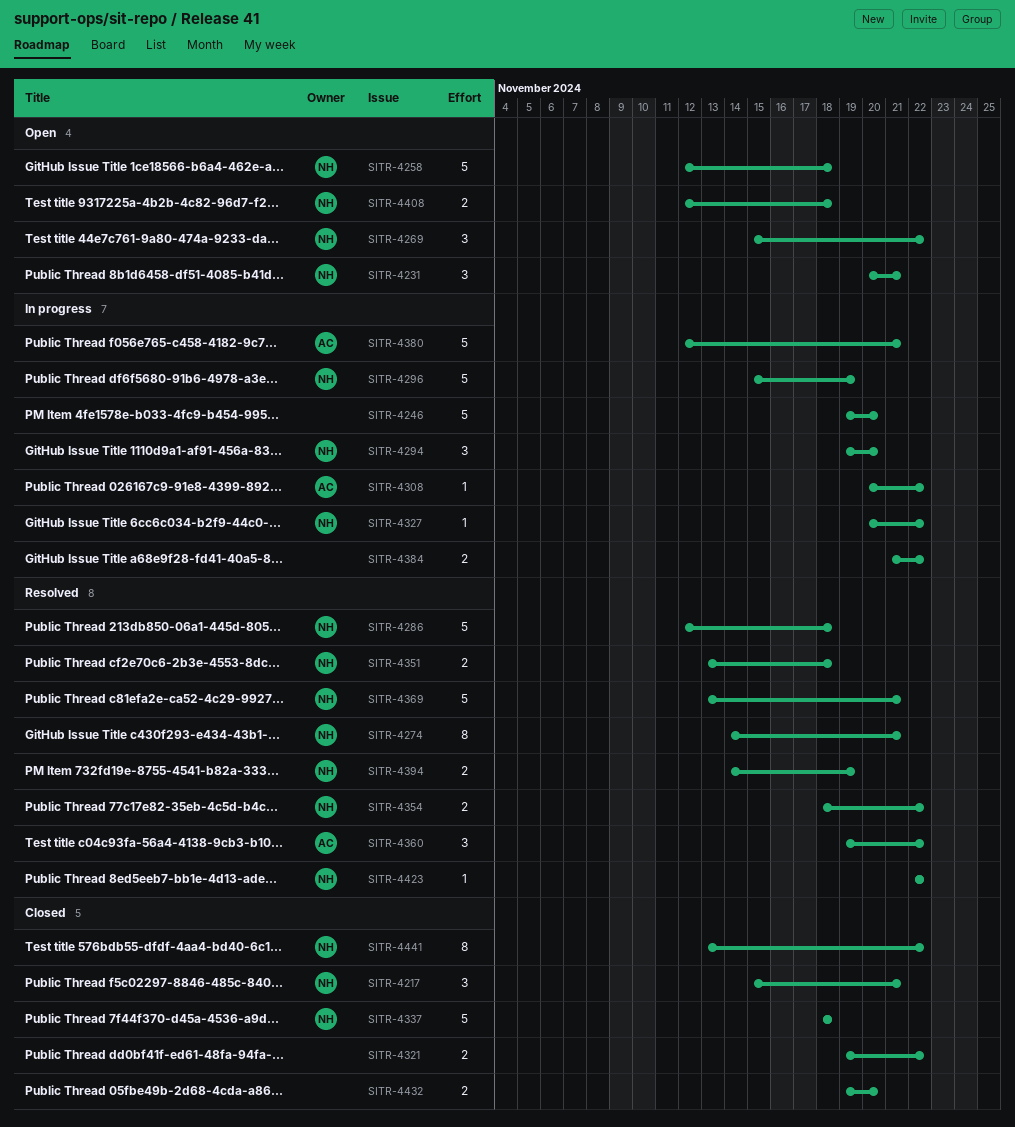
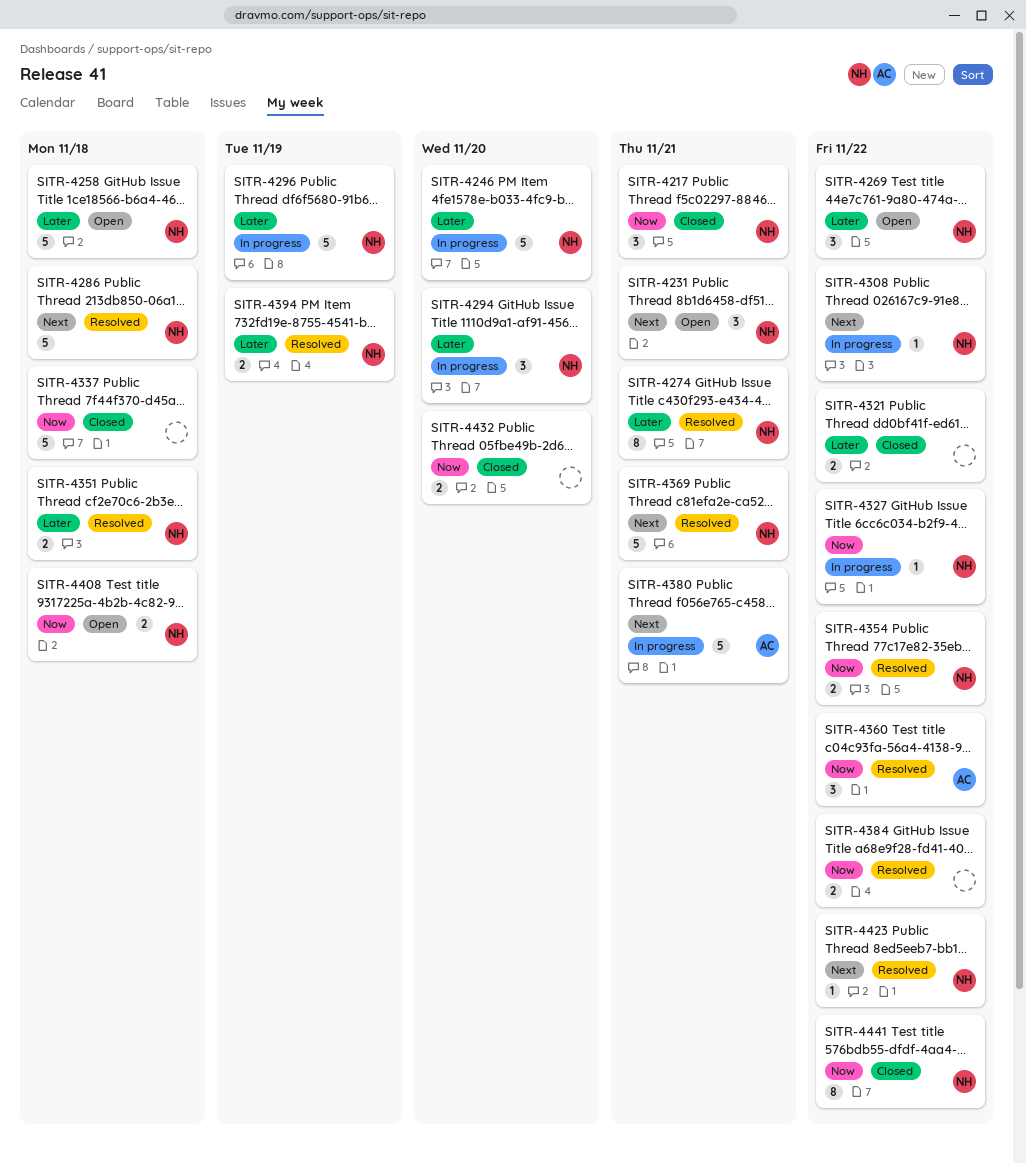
SITR-4246, owner: none -> NH
SITR-4308, owner: AC -> NH
SITR-4337, owner: NH -> none
SITR-4384, status: In progress -> Resolved

